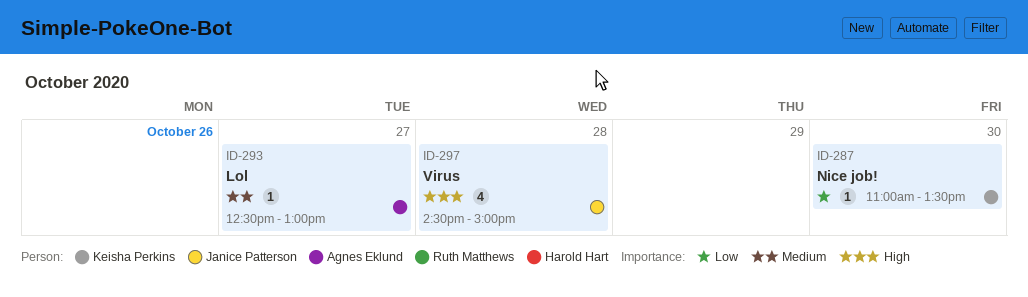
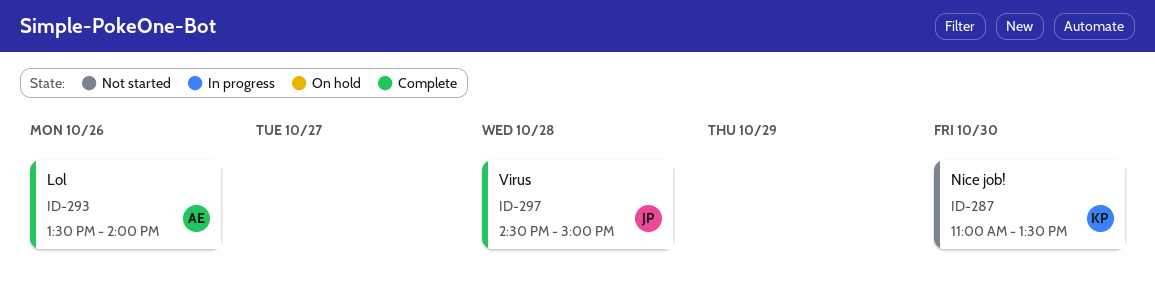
ID-293, day: Oct 27 -> Oct 26
ID-293, begins: 12:30 -> 13:30
ID-293, ends: 13:00 -> 14:00

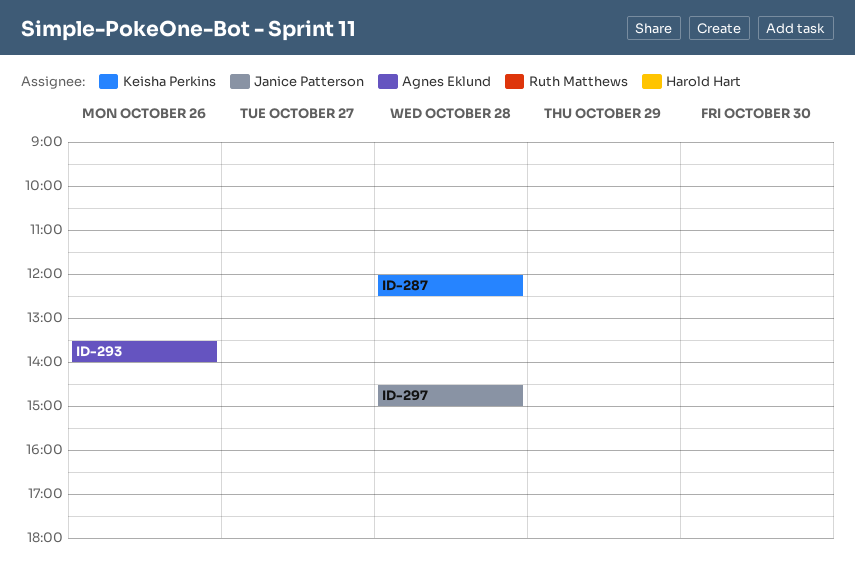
ID-287, day: Oct 30 -> Oct 28
ID-287, begins: 11:00 -> 12:00
ID-287, ends: 13:30 -> 12:30

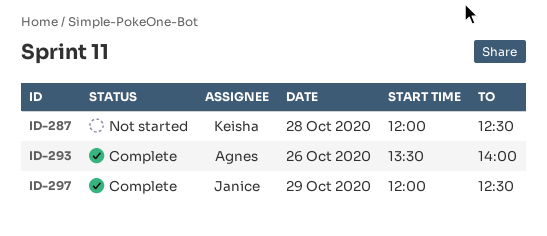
ID-297, day: Oct 28 -> Oct 29
ID-297, begins: 14:30 -> 12:00
ID-297, ends: 15:00 -> 12:30

